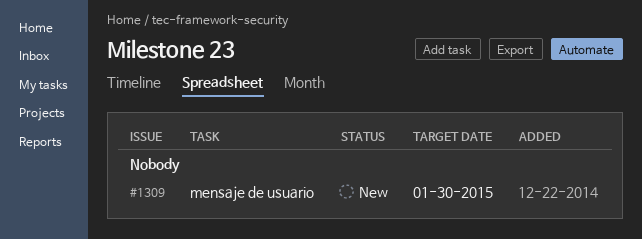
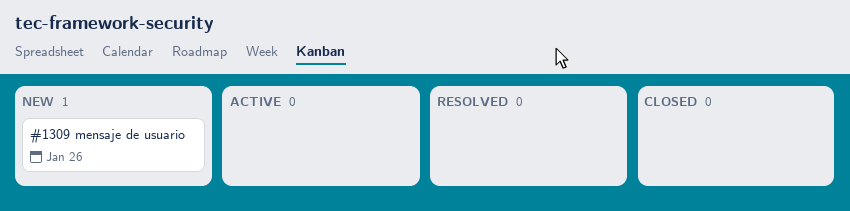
#1309, due: Jan 30 -> Jan 26

